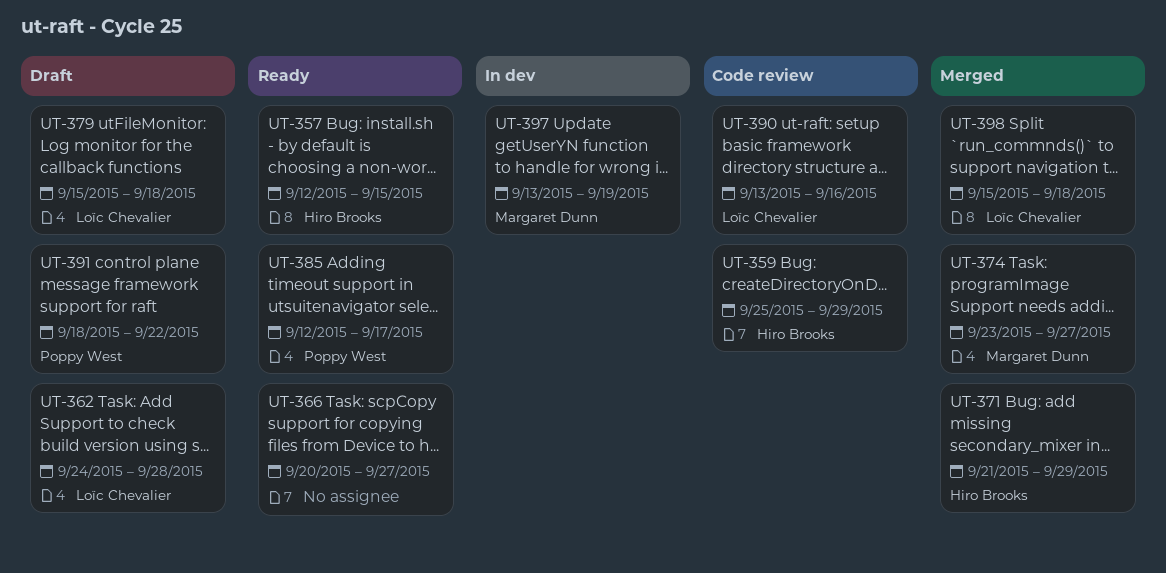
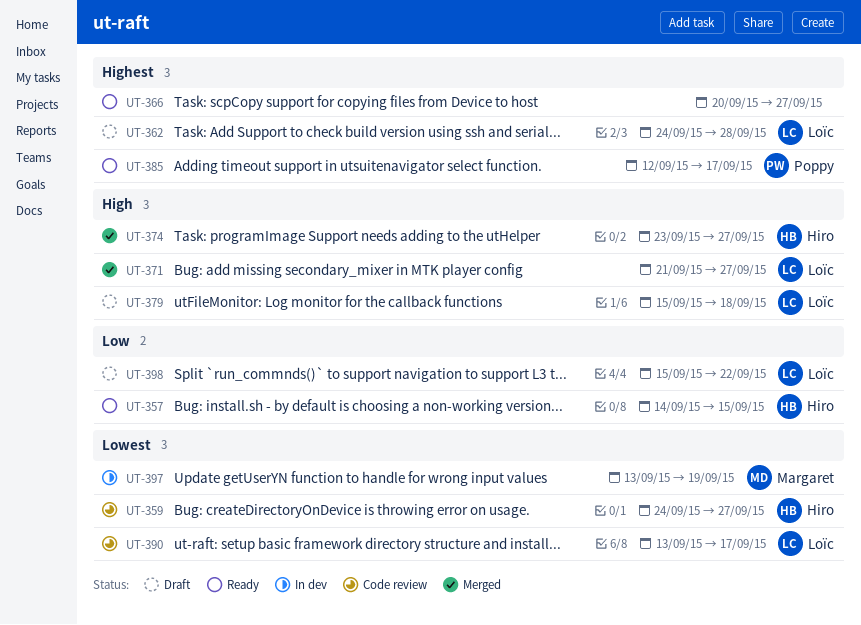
UT-357, start: Sep 12 -> Sep 14
UT-359, start: Sep 25 -> Sep 24
UT-359, due: Sep 29 -> Sep 27
UT-371, owner: Hiro Brooks -> Loïc Chevalier
UT-371, due: Sep 29 -> Sep 27
UT-374, owner: Margaret Dunn -> Hiro Brooks
UT-390, due: Sep 16 -> Sep 17
UT-391: present -> none
UT-398, status: Merged -> Draft
UT-398, due: Sep 18 -> Sep 22

